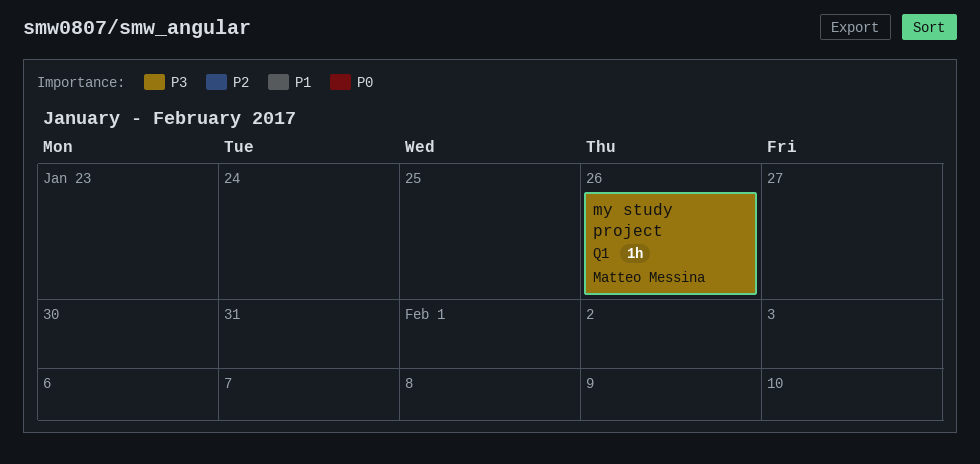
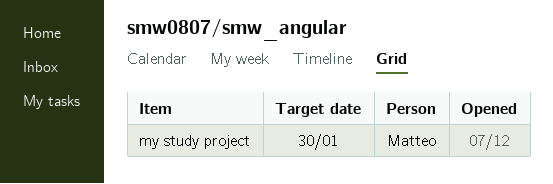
my study project, due: Jan 26 -> Jan 30

